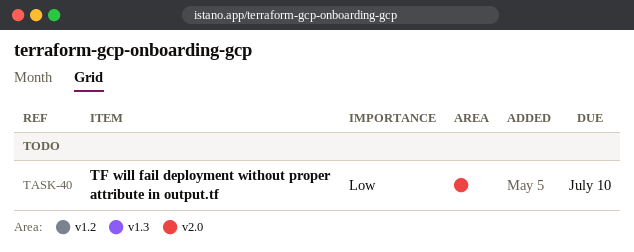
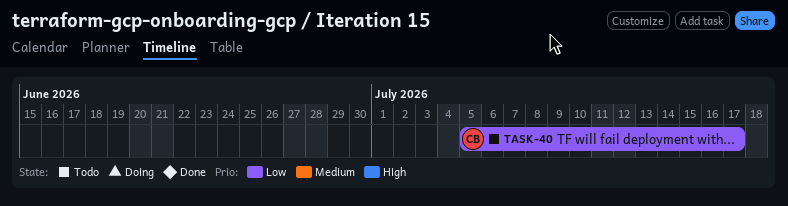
TASK-40, due: Jul 10 -> Jul 17

